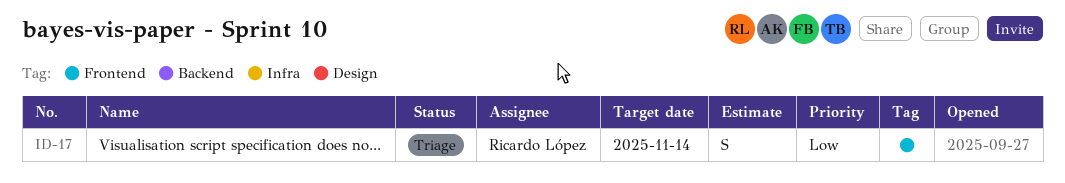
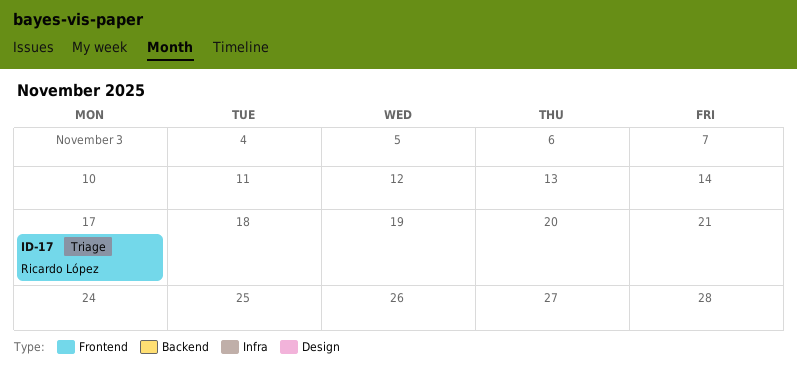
ID-17, due: Nov 14 -> Nov 17

